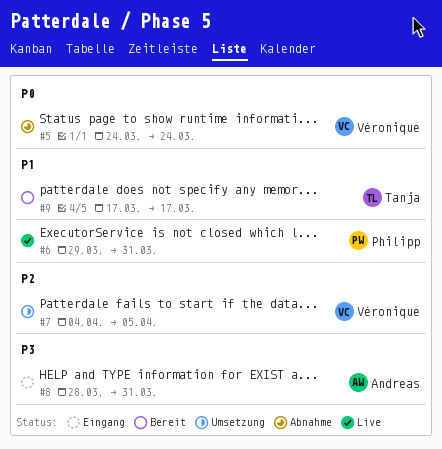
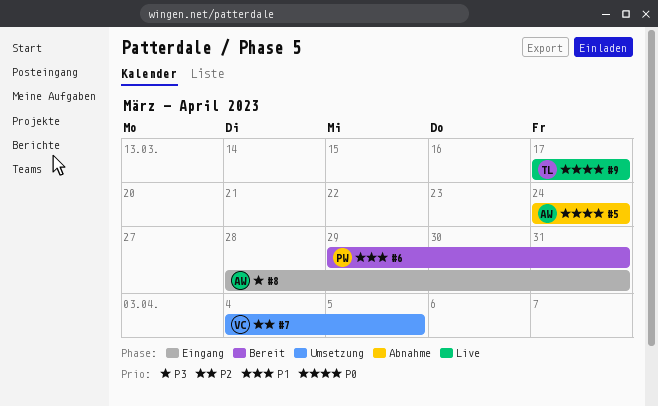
#5, owner: Véronique -> Andreas
#6, status: Live -> Bereit
#9, status: Bereit -> Live
#9, priority: P1 -> P0

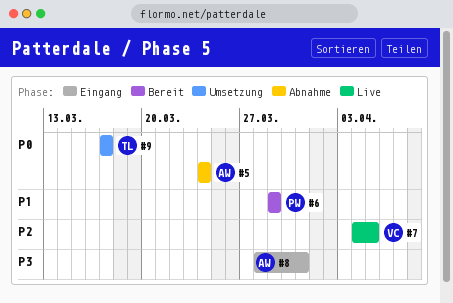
#6, due: Mar 31 -> Mar 29
#7, status: Umsetzung -> Live
#9, status: Live -> Umsetzung

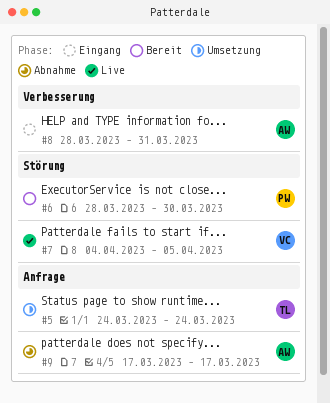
#5, status: Abnahme -> Umsetzung
#5, owner: AW -> TL
#6, start: Mar 29 -> Mar 28
#6, due: Mar 29 -> Mar 30
#9, status: Umsetzung -> Abnahme
#9, owner: TL -> AW

